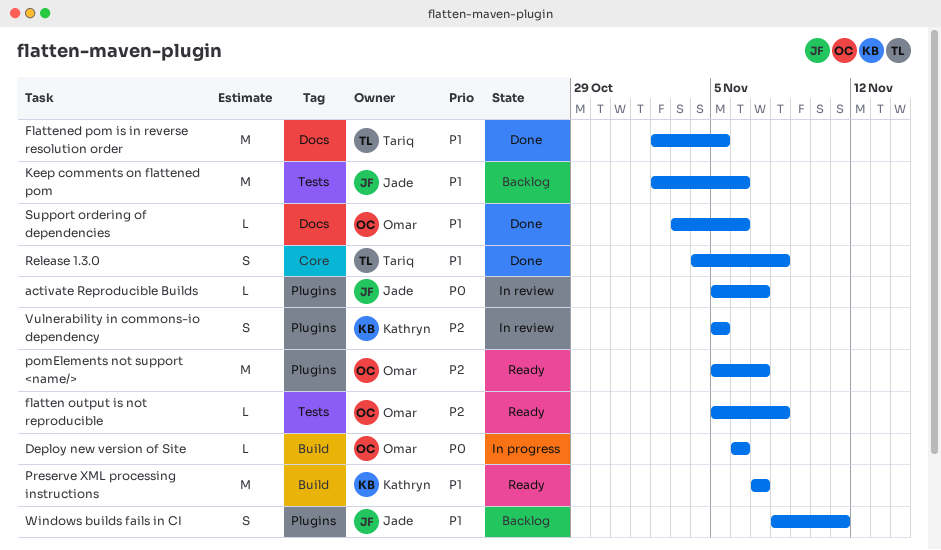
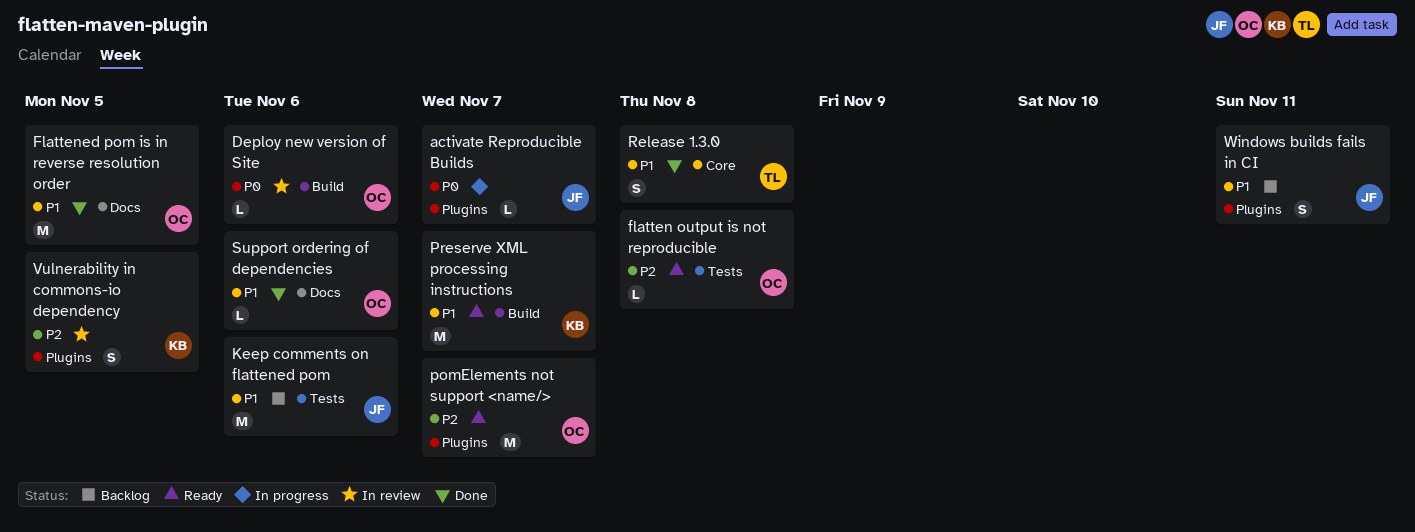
activate Reproducible Builds, status: In review -> In progress
Deploy new version of Site, status: In progress -> In review
Flattened pom is in reverse resolution order, owner: Tariq -> Omar

